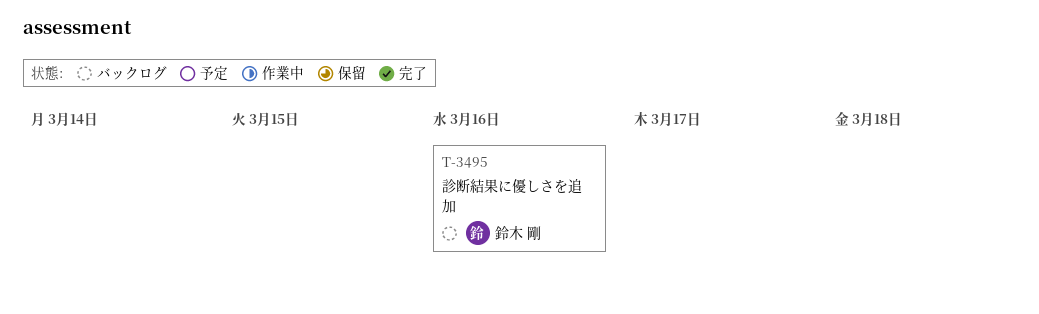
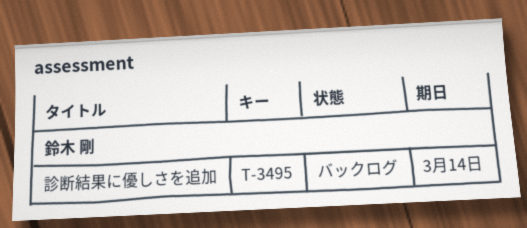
T-3495, due: Mar 16 -> Mar 14

